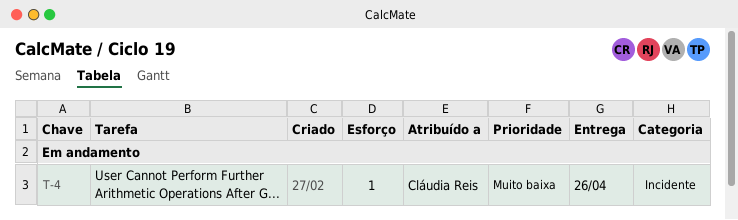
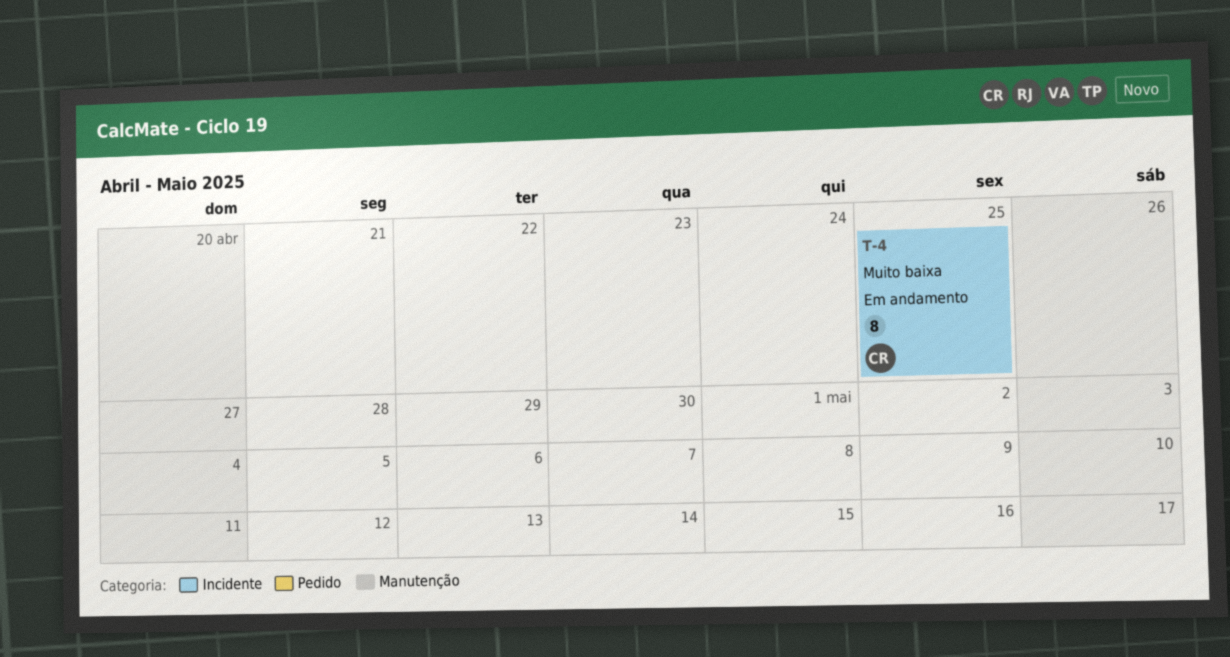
T-4, estimate: 1 -> 8
T-4, due: Apr 26 -> Apr 25

